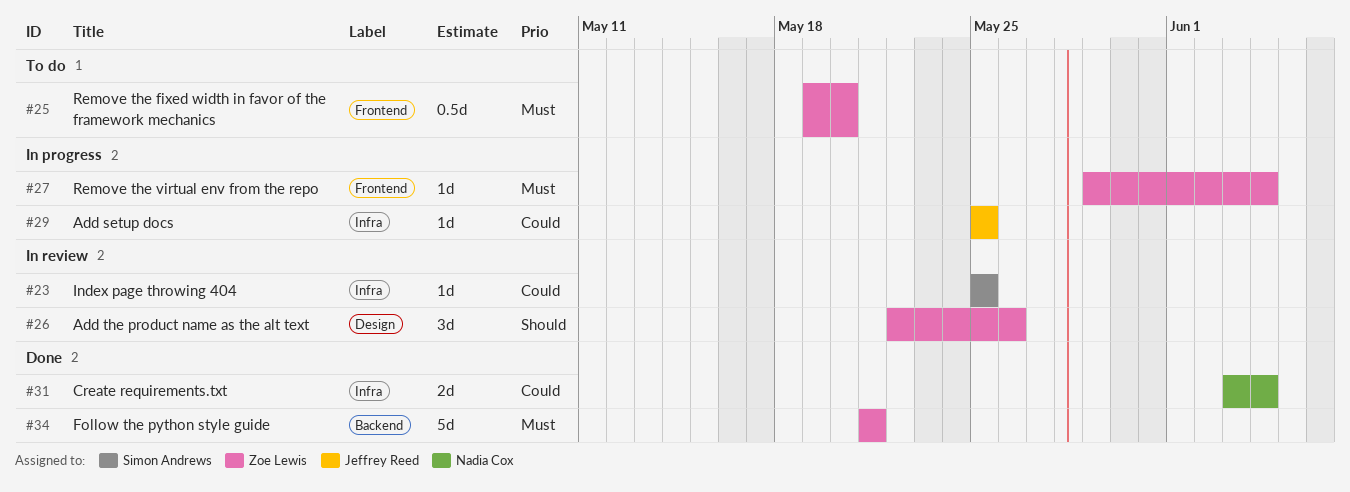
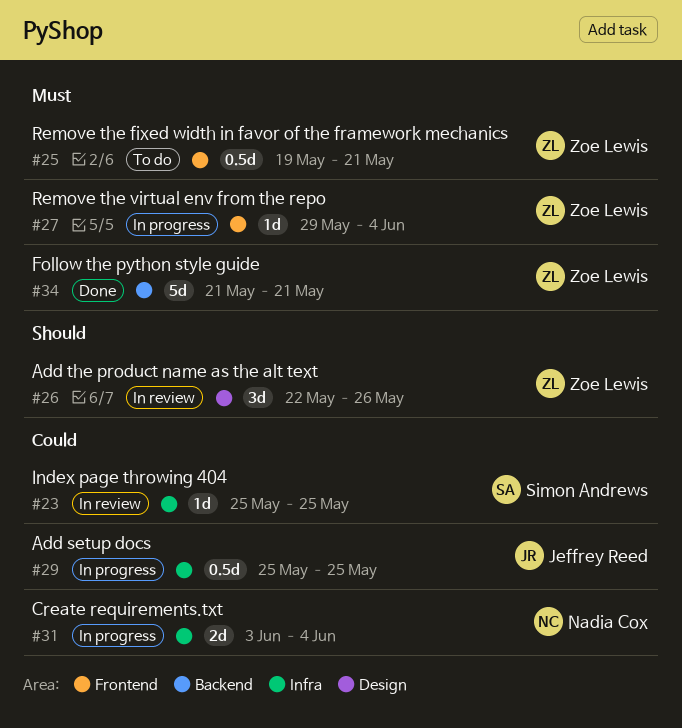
#25, due: May 20 -> May 21
#29, estimate: 1d -> 0.5d
#31, status: Done -> In progress

